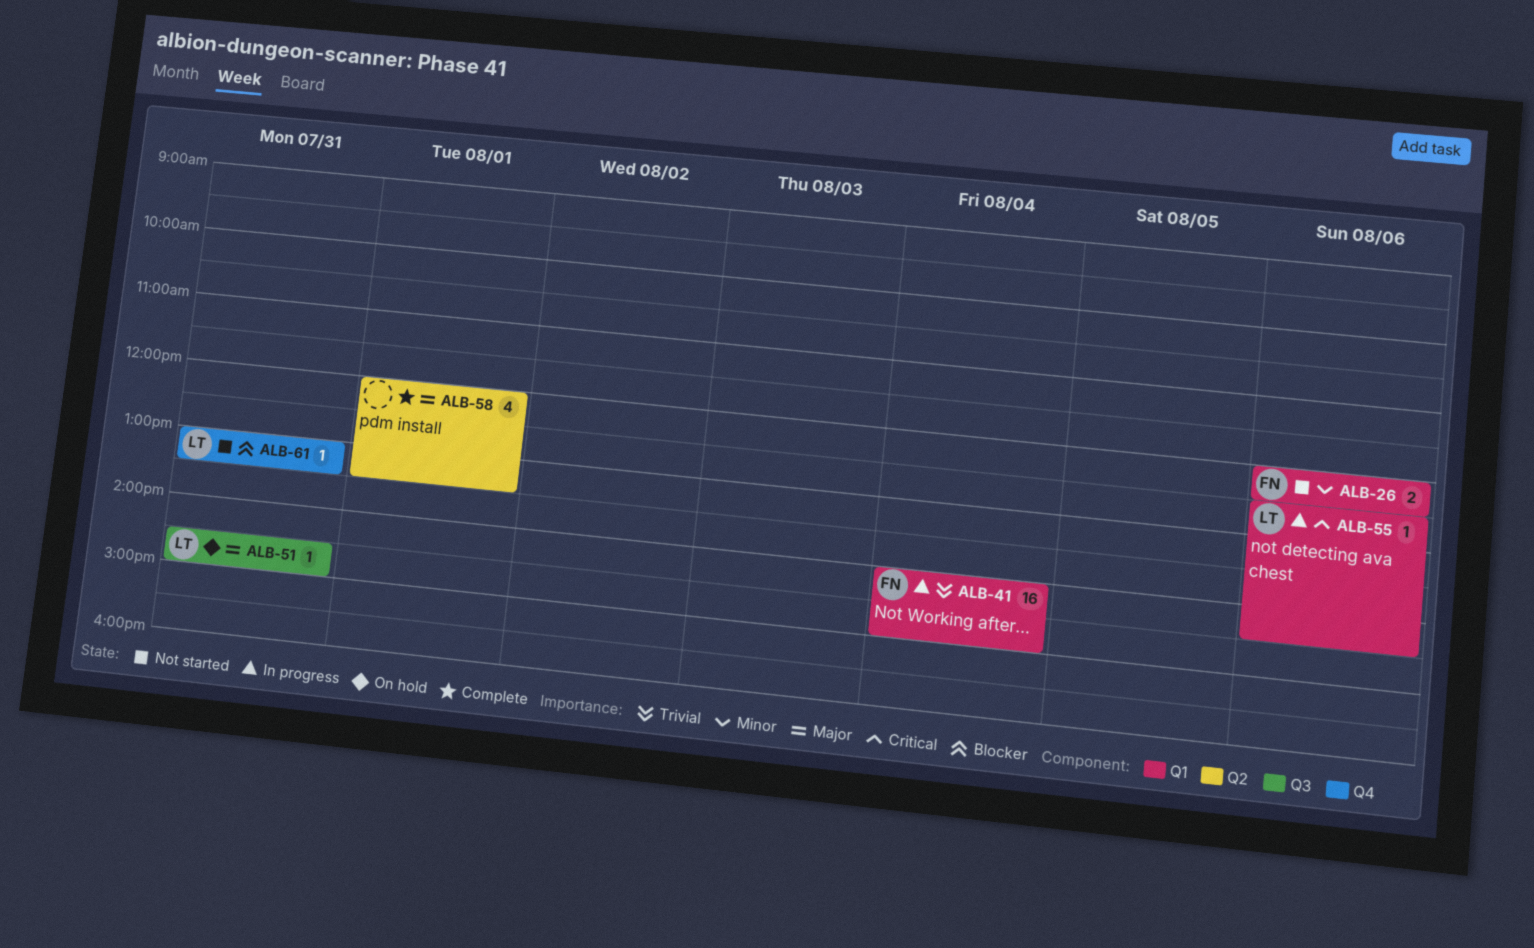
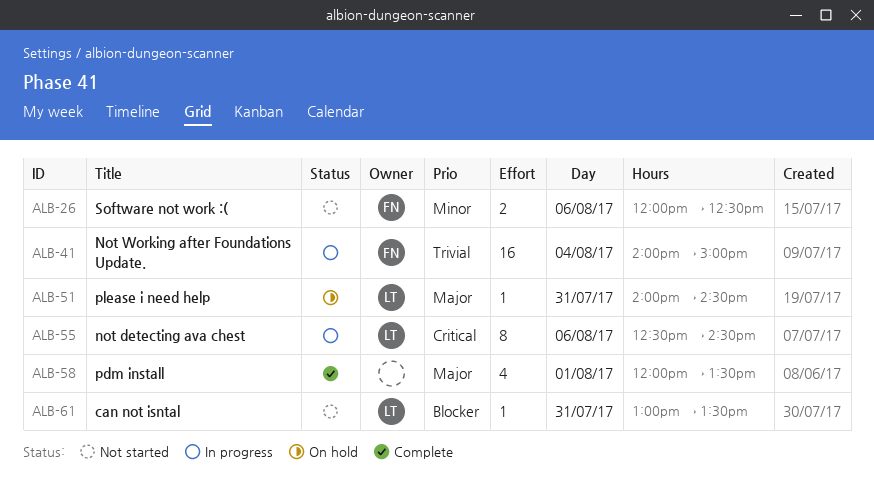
ALB-51, begins: 14:30 -> 14:00
ALB-51, ends: 15:00 -> 14:30
ALB-55, estimate: 1 -> 8

